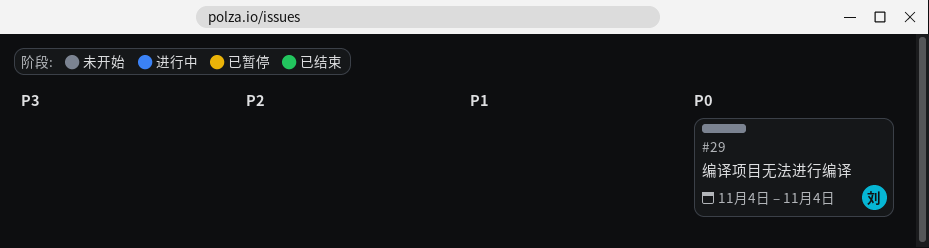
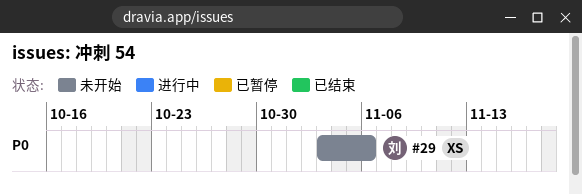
#29, start: Nov 4 -> Nov 3
#29, due: Nov 4 -> Nov 6

